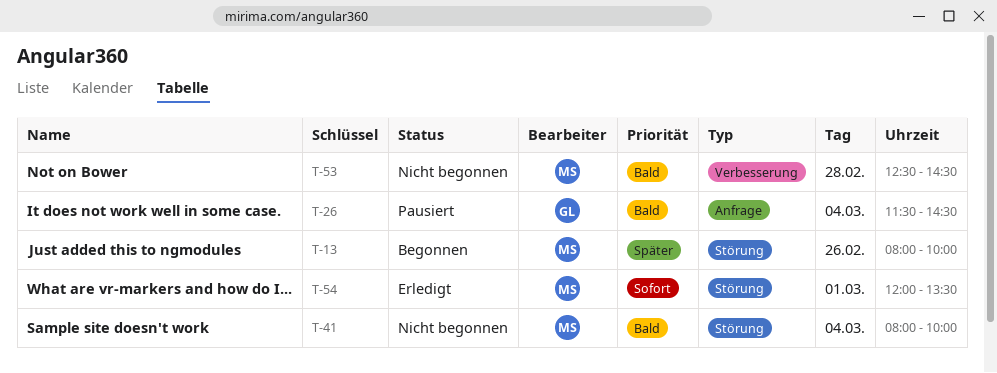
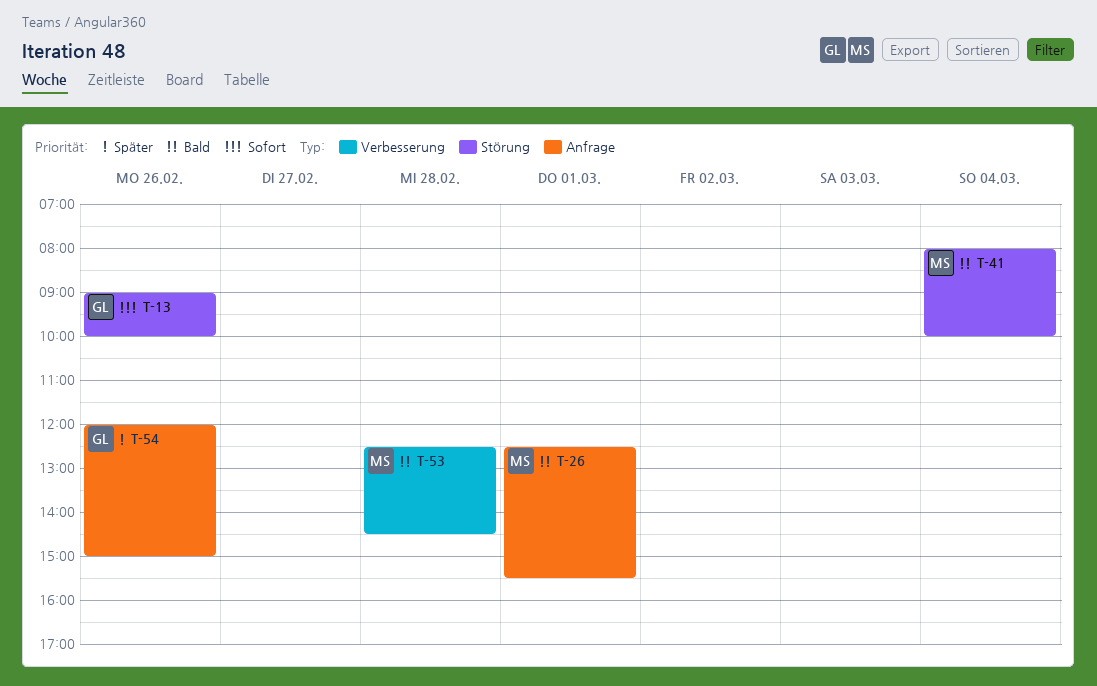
T-13, owner: MS -> GL
T-13, priority: Später -> Sofort
T-13, begins: 08:00 -> 09:00
T-26, owner: GL -> MS
T-26, day: Mar 4 -> Mar 1
T-26, begins: 11:30 -> 12:30
T-26, ends: 14:30 -> 15:30
T-54, owner: MS -> GL
T-54, priority: Sofort -> Später
T-54, label: Störung -> Anfrage
T-54, day: Mar 1 -> Feb 26
T-54, ends: 13:30 -> 15:00

